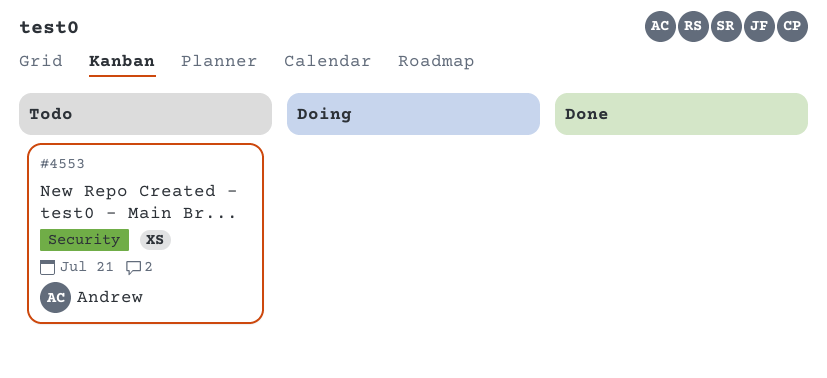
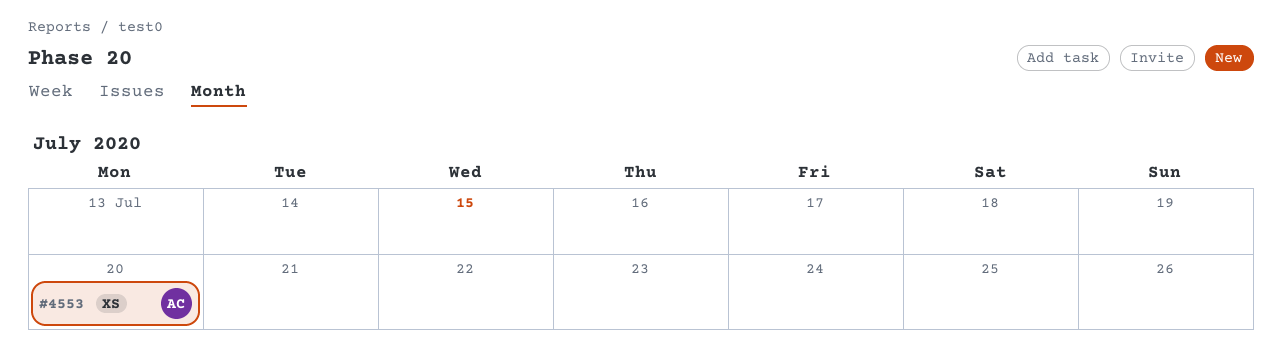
#4553, due: Jul 21 -> Jul 20

